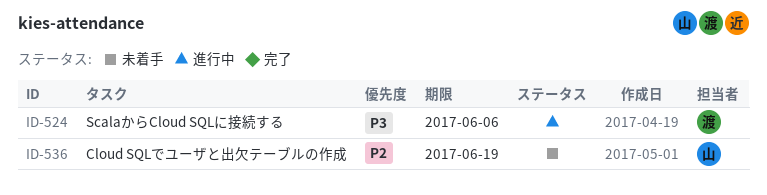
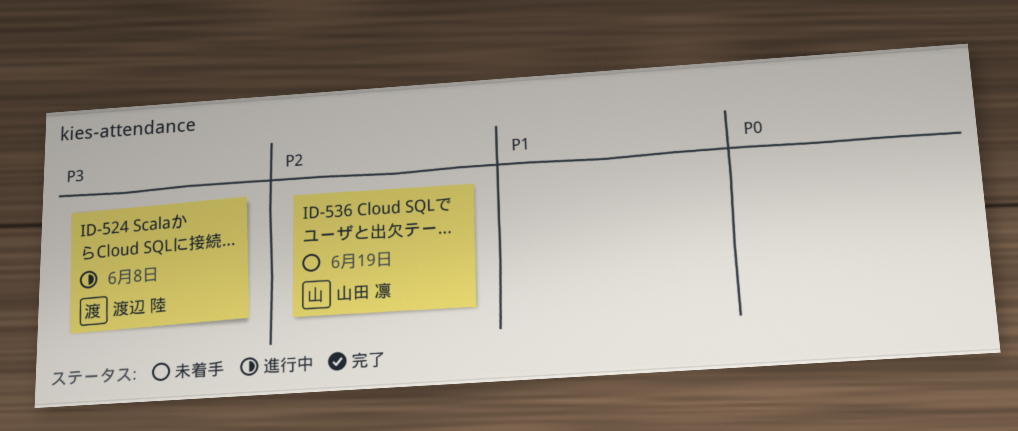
ID-524, due: Jun 6 -> Jun 8

